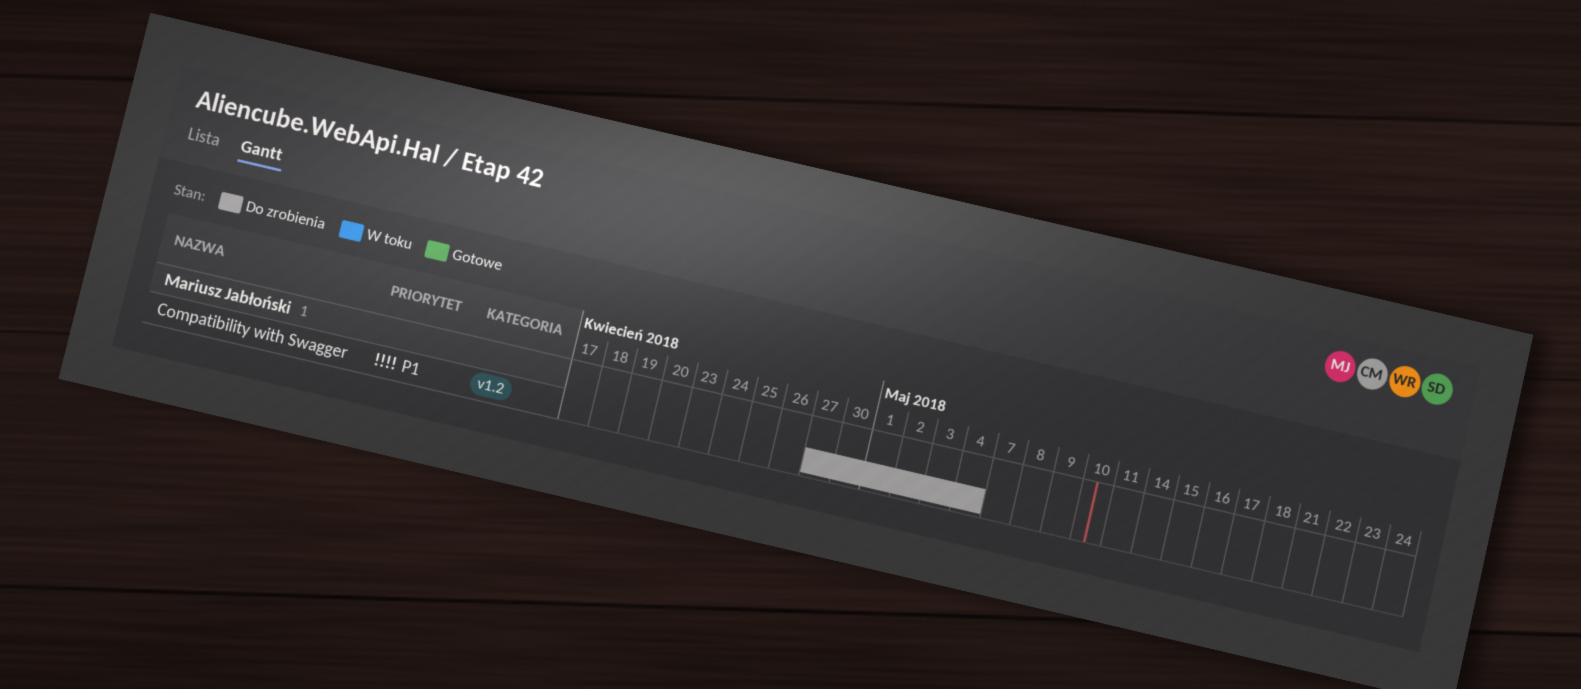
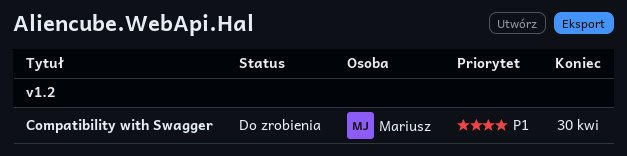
Compatibility with Swagger, due: May 4 -> Apr 30

